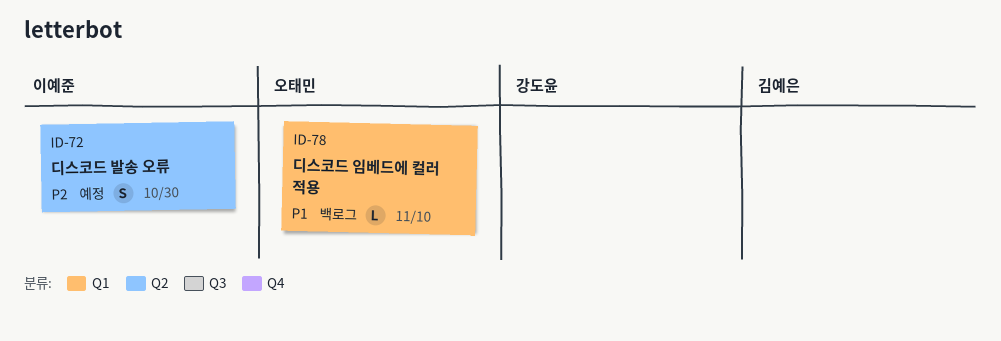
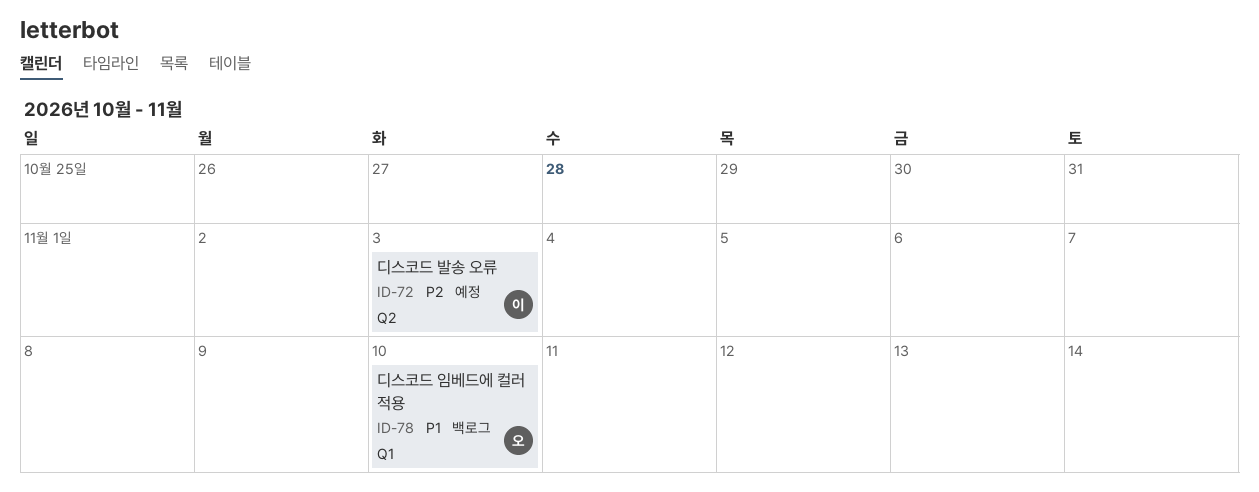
ID-72, due: Oct 30 -> Nov 3

